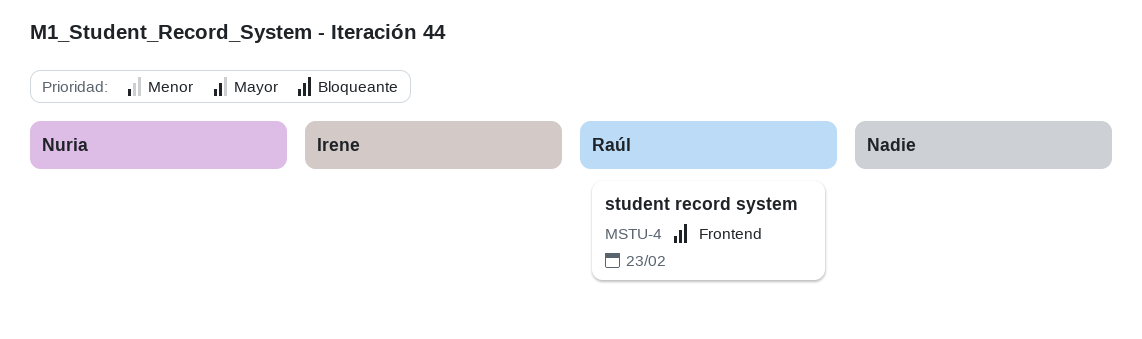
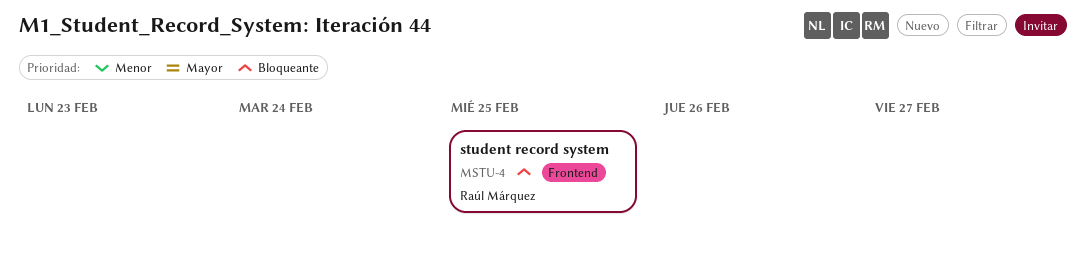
MSTU-4, due: Feb 23 -> Feb 25

